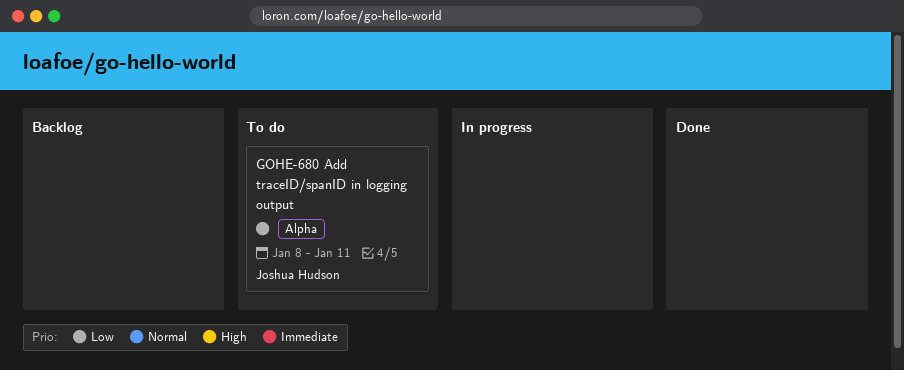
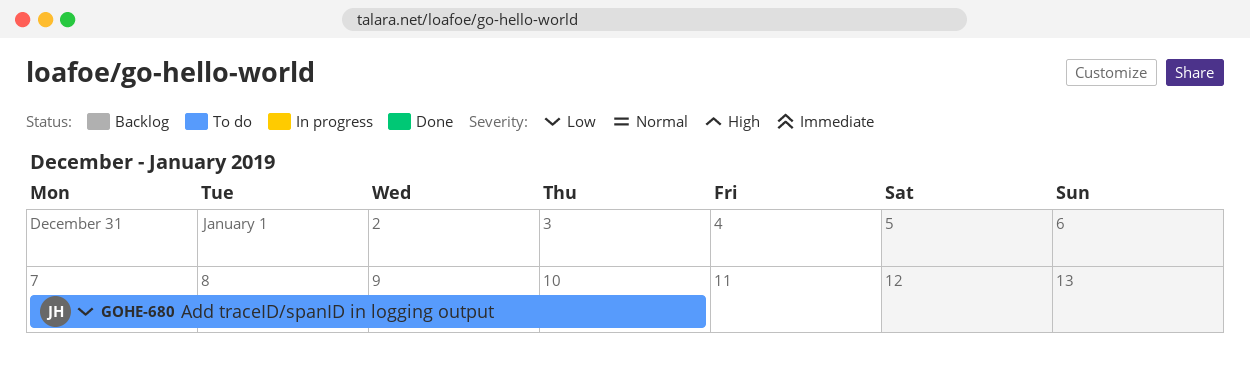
GOHE-680, start: Jan 8 -> Jan 7
GOHE-680, due: Jan 11 -> Jan 10

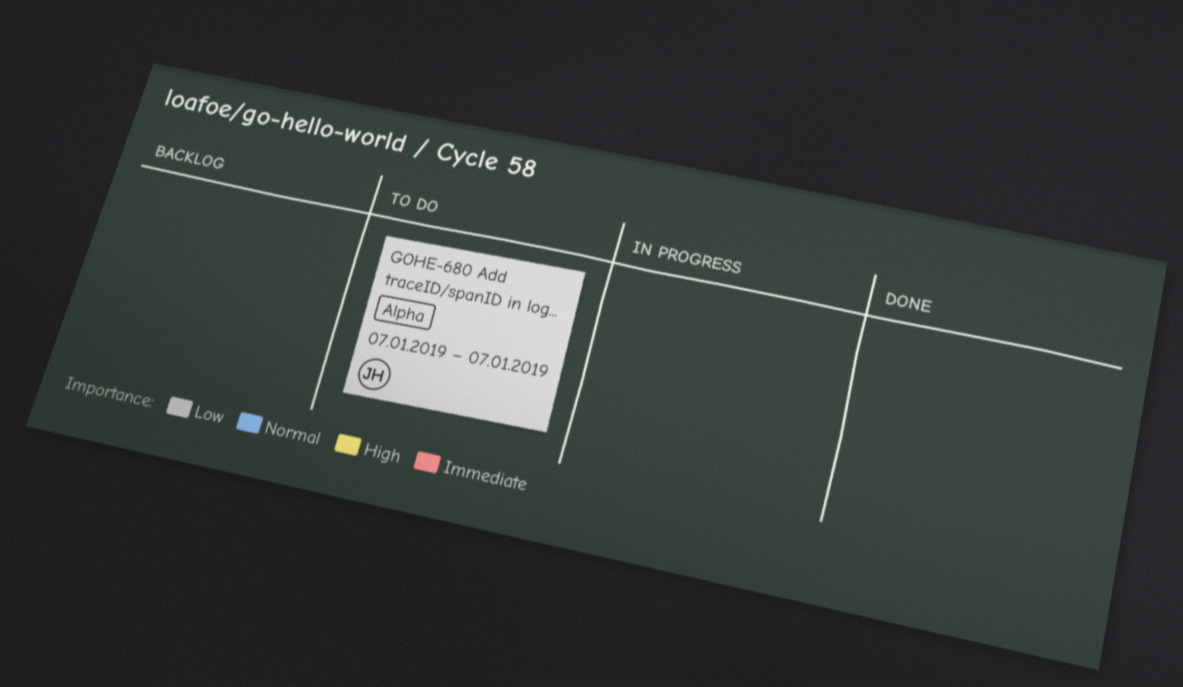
GOHE-680, due: Jan 10 -> Jan 7

